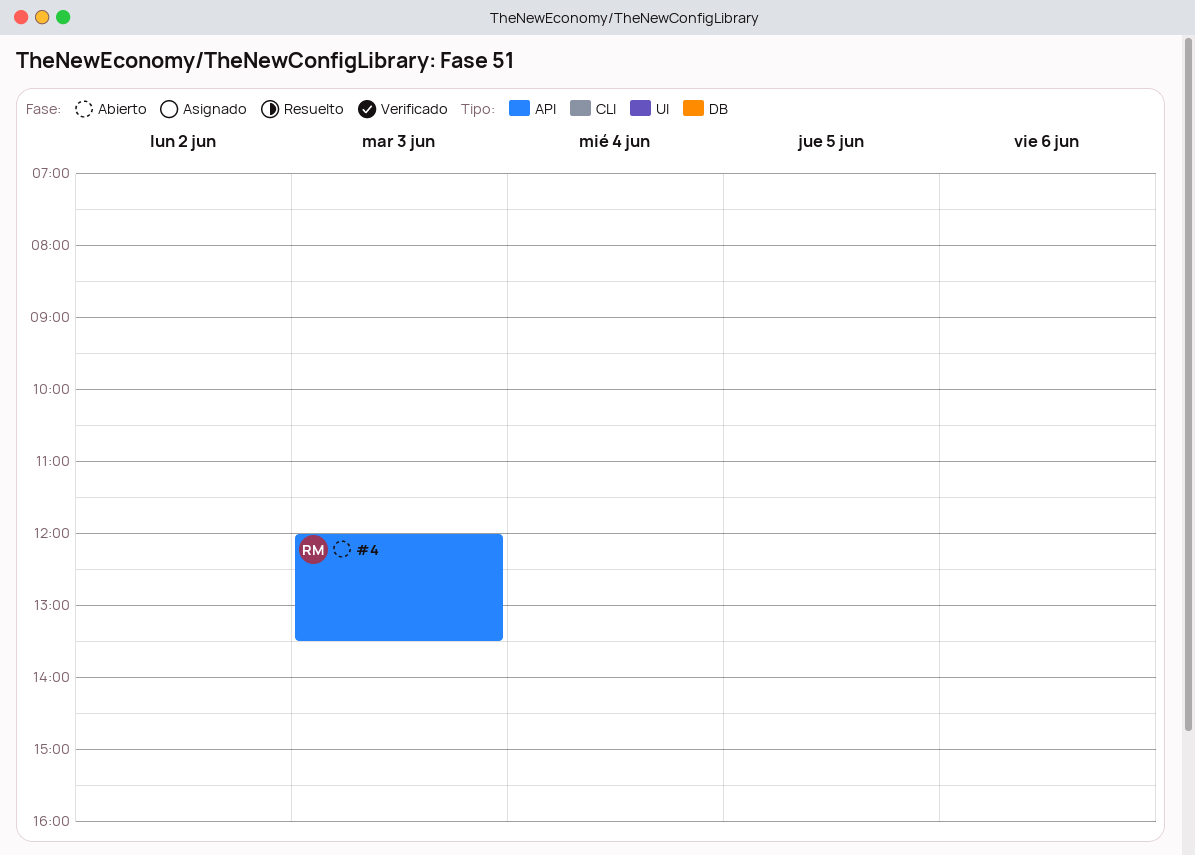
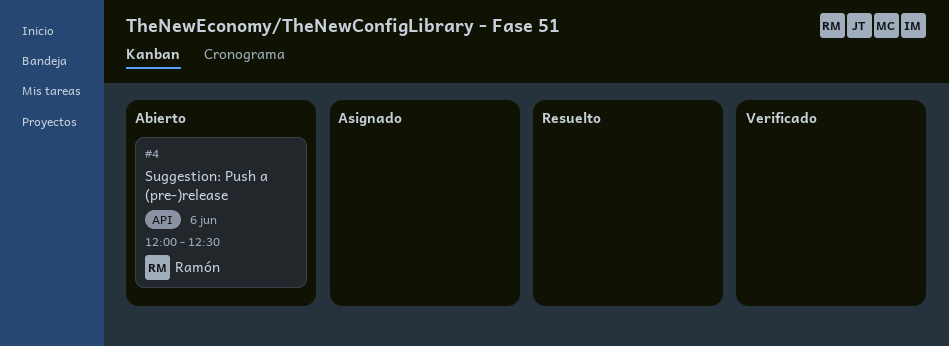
#4, day: Jun 3 -> Jun 6
#4, ends: 13:30 -> 12:30

